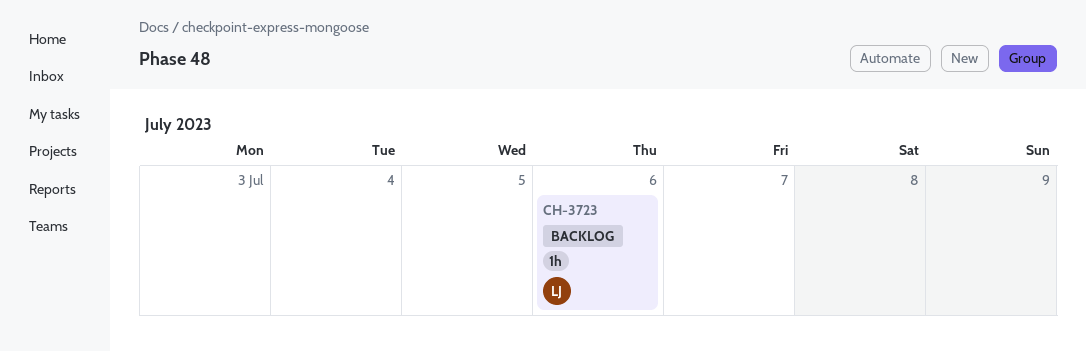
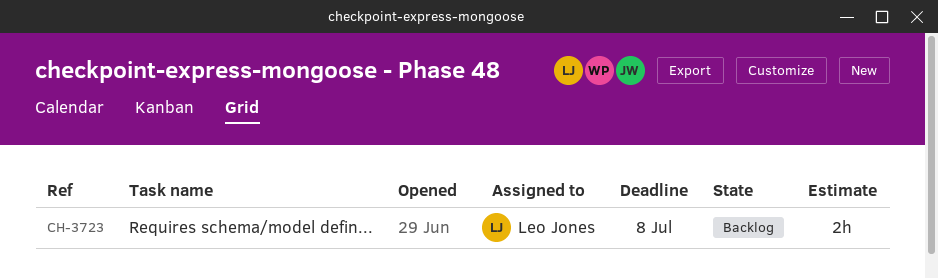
CH-3723, estimate: 1h -> 2h
CH-3723, due: Jul 6 -> Jul 8

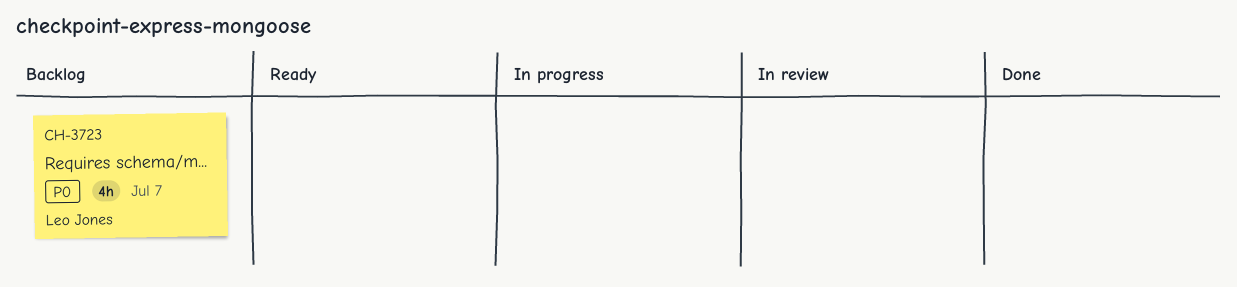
CH-3723, estimate: 2h -> 4h
CH-3723, due: Jul 8 -> Jul 7

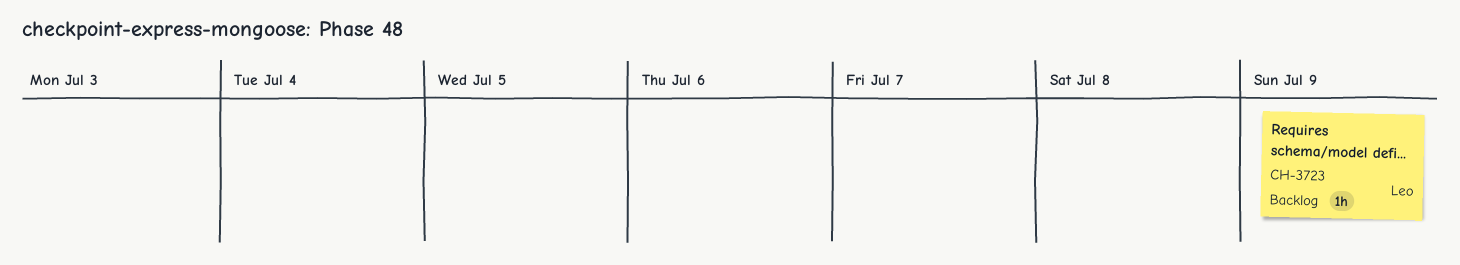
CH-3723, estimate: 4h -> 1h
CH-3723, due: Jul 7 -> Jul 9

